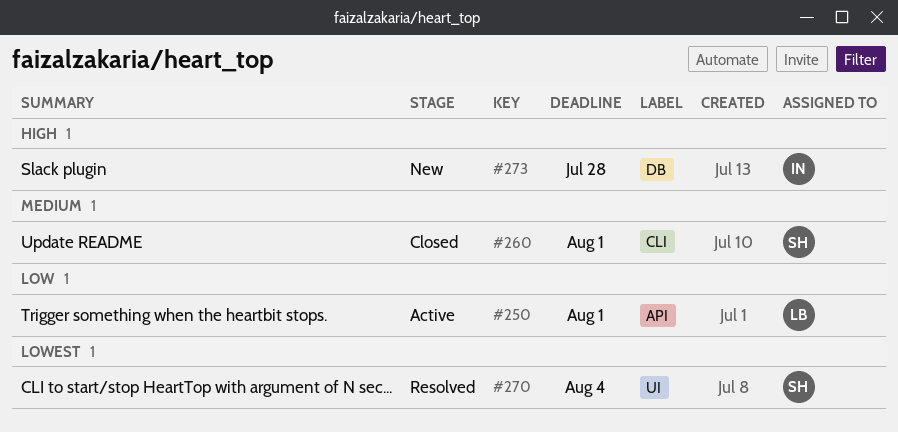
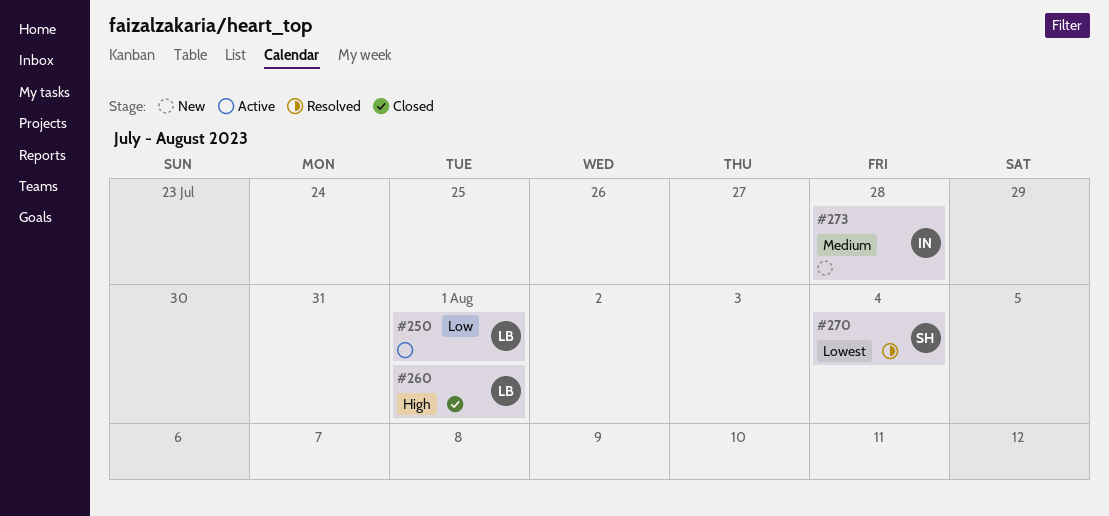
#260, owner: SH -> LB
#260, priority: Medium -> High
#273, priority: High -> Medium

